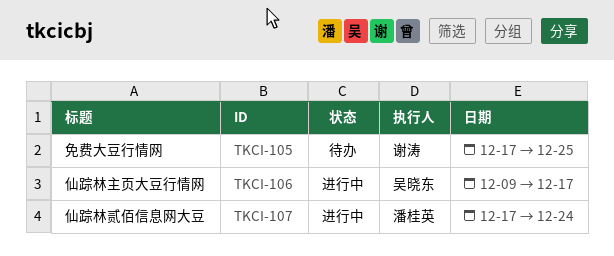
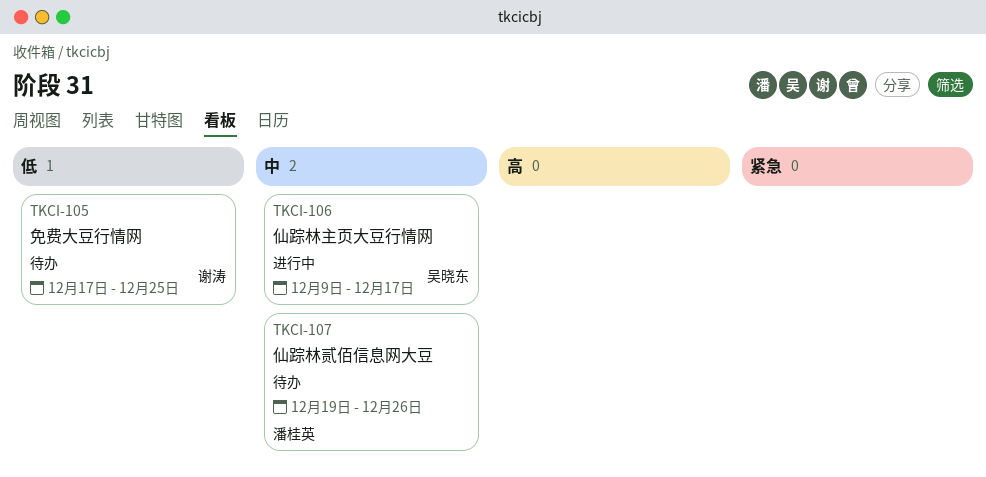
TKCI-107, status: 进行中 -> 待办
TKCI-107, start: Dec 17 -> Dec 19
TKCI-107, due: Dec 24 -> Dec 26

